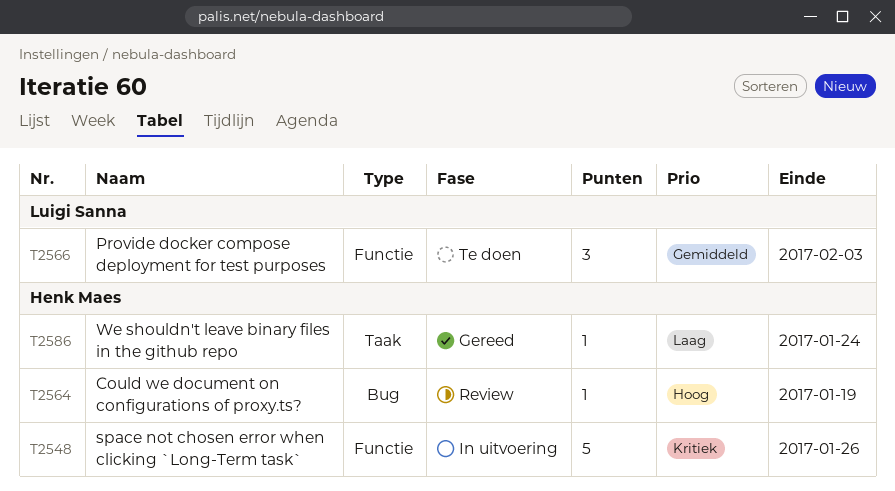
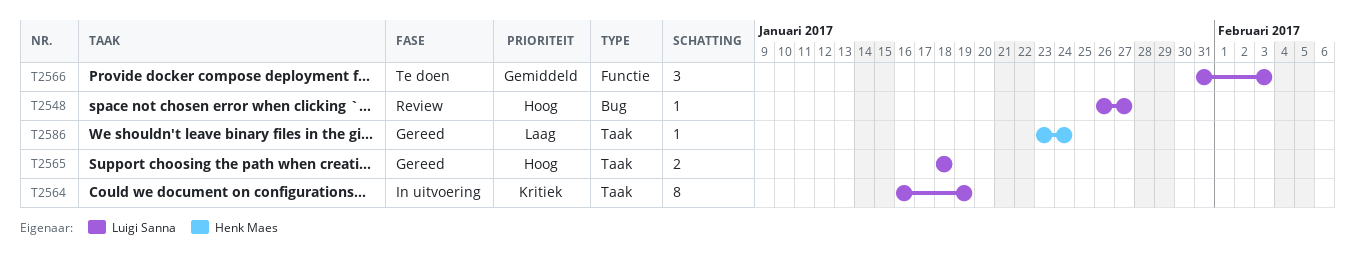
T2548, status: In uitvoering -> Review
T2548, owner: Henk Maes -> Luigi Sanna
T2548, priority: Kritiek -> Hoog
T2548, label: Functie -> Bug
T2548, estimate: 5 -> 1
T2548, due: Jan 26 -> Jan 27
T2564, status: Review -> In uitvoering
T2564, owner: Henk Maes -> Luigi Sanna
T2564, priority: Hoog -> Kritiek
T2564, label: Bug -> Taak
T2564, estimate: 1 -> 8
T2565: none -> present

